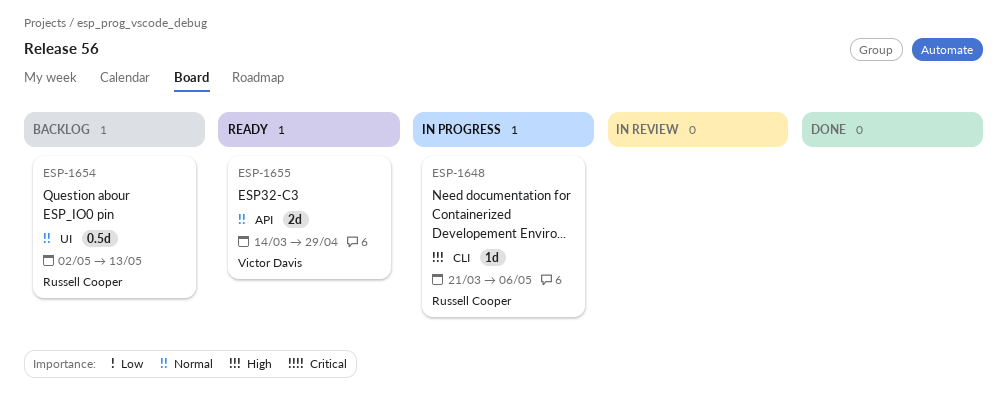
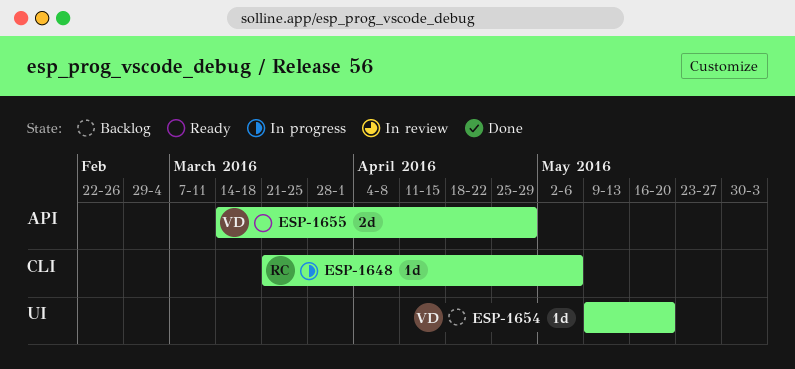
ESP-1654, owner: Russell Cooper -> Victor Davis
ESP-1654, estimate: 0.5d -> 1d
ESP-1654, start: May 2 -> May 9
ESP-1654, due: May 13 -> May 20

